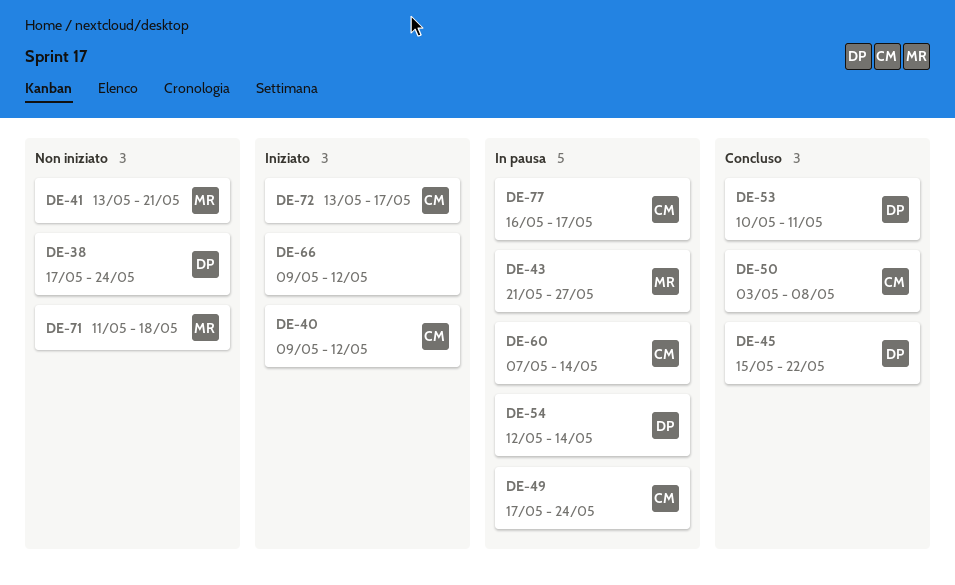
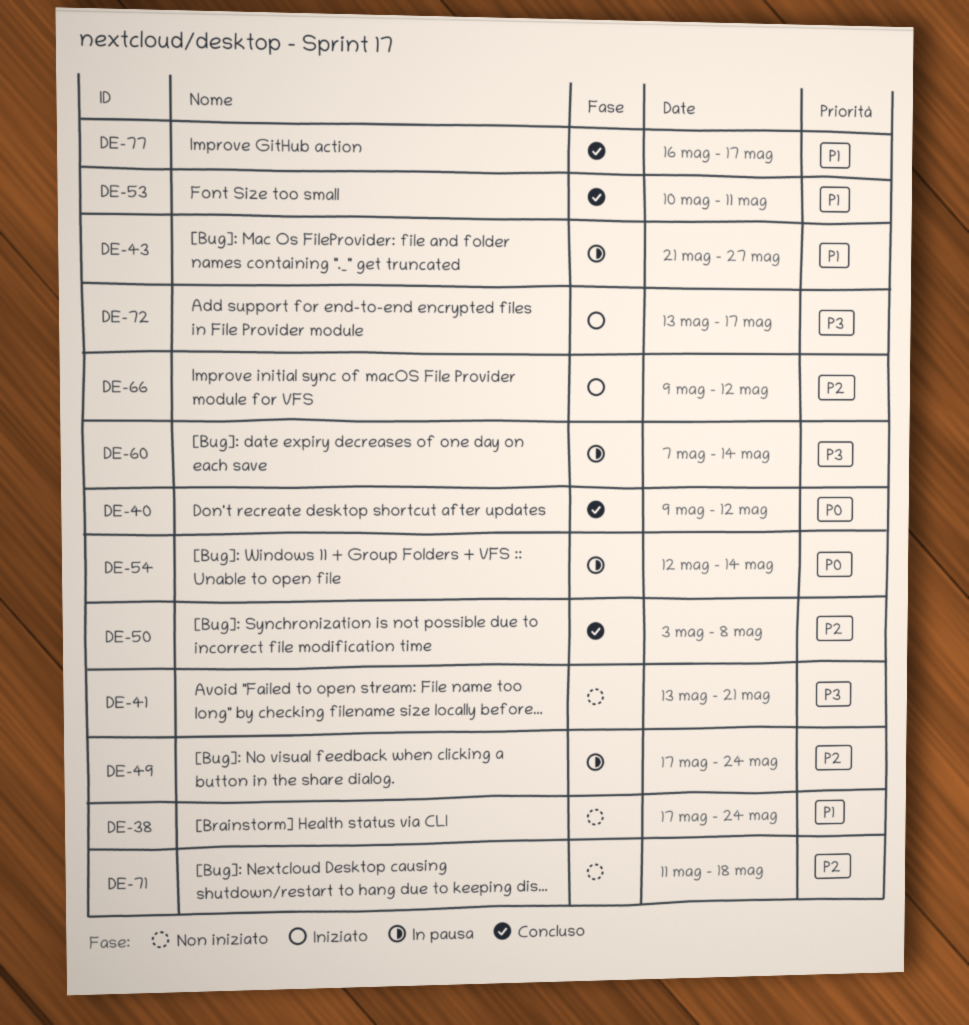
DE-40, status: Iniziato -> Concluso
DE-45: present -> none
DE-77, status: In pausa -> Concluso

